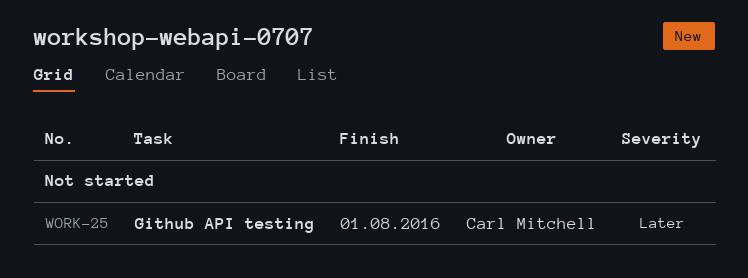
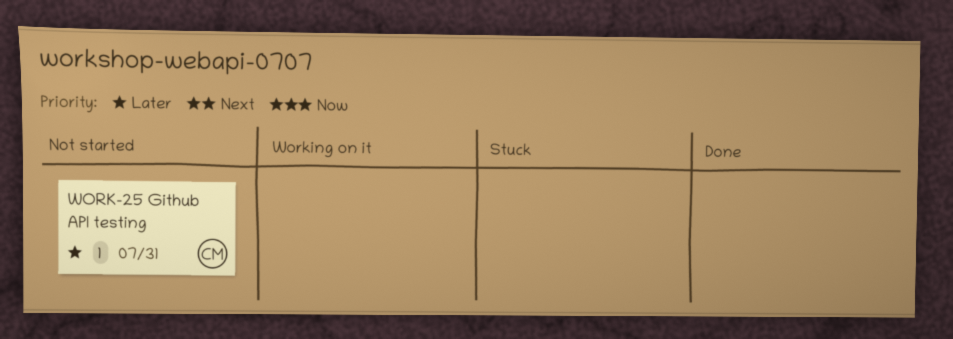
WORK-25, due: Aug 1 -> Jul 31

